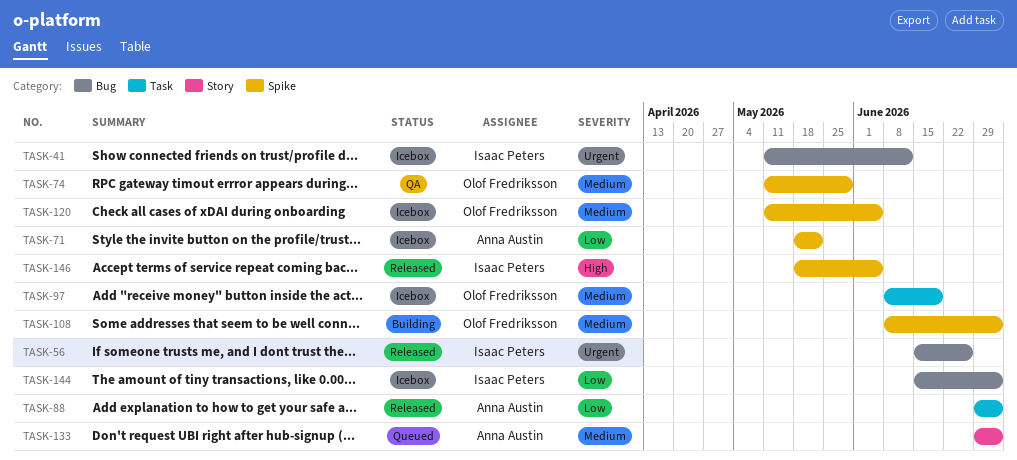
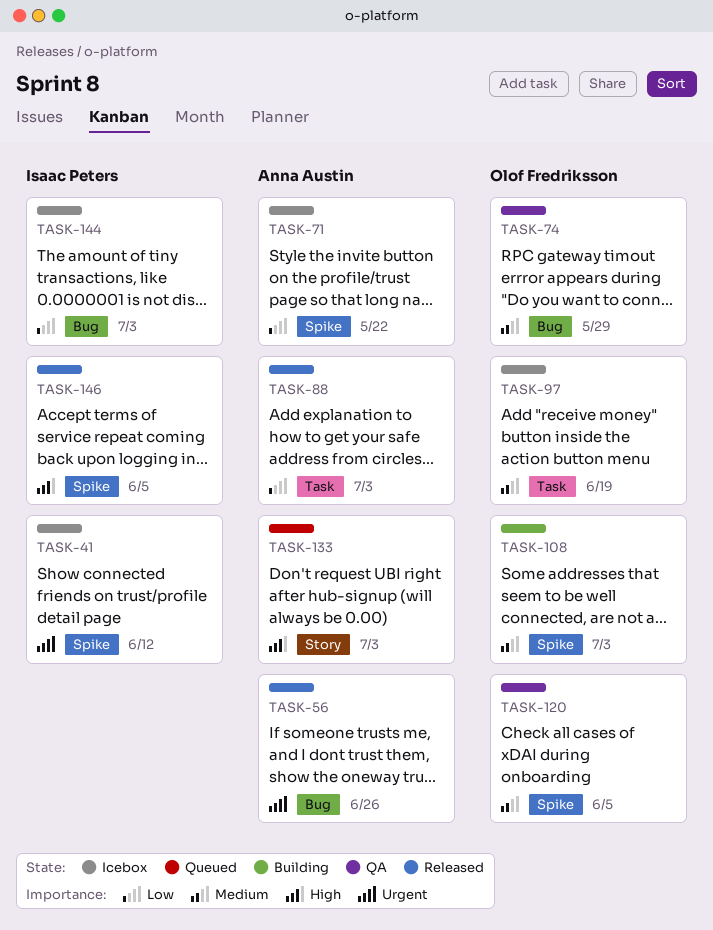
TASK-41, label: Bug -> Spike
TASK-56, owner: Isaac Peters -> Anna Austin
TASK-74, label: Spike -> Bug
TASK-120, status: Icebox -> QA
TASK-133, priority: Medium -> High

